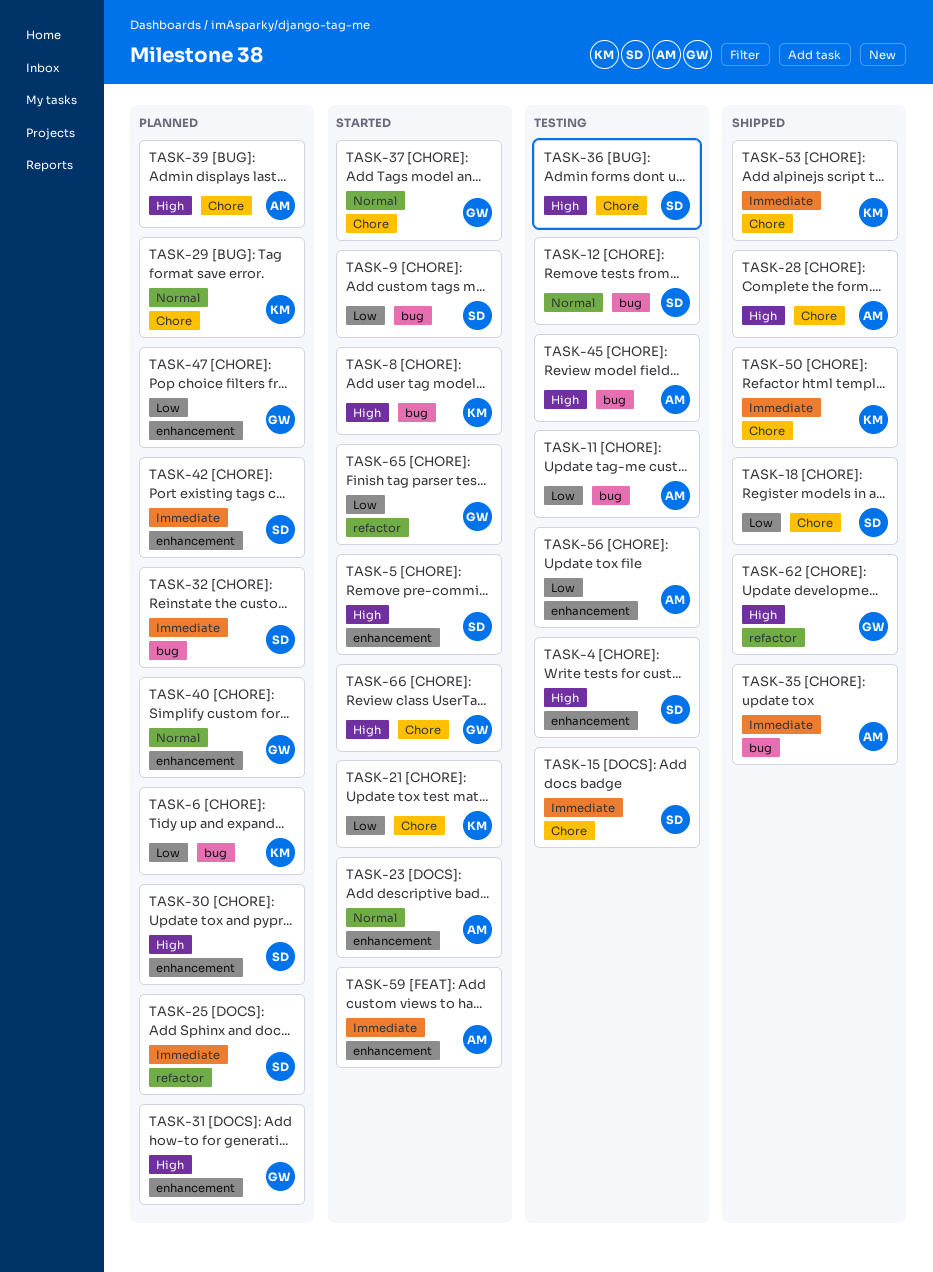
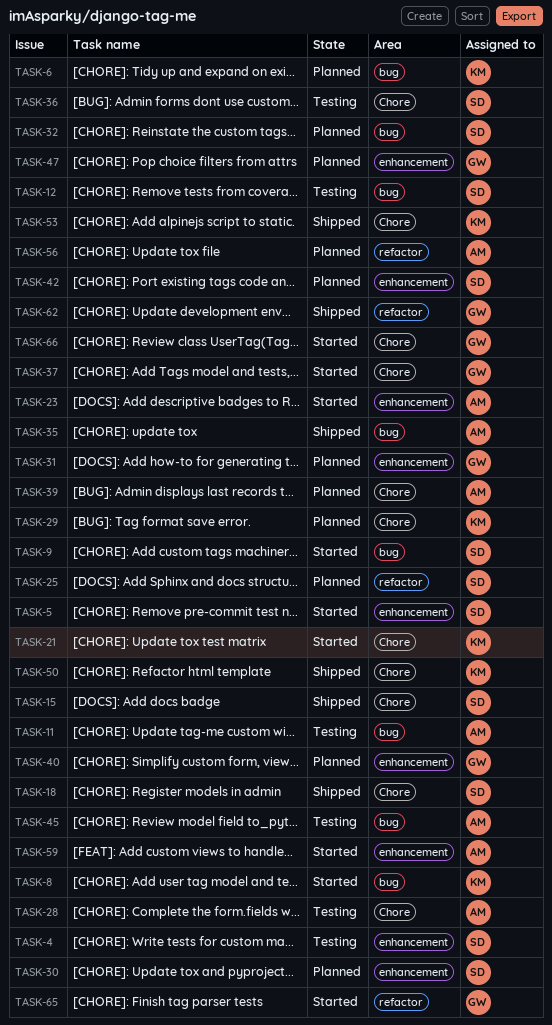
TASK-15, status: Testing -> Shipped
TASK-28, status: Shipped -> Testing
TASK-56, status: Testing -> Planned
TASK-56, label: enhancement -> refactor

